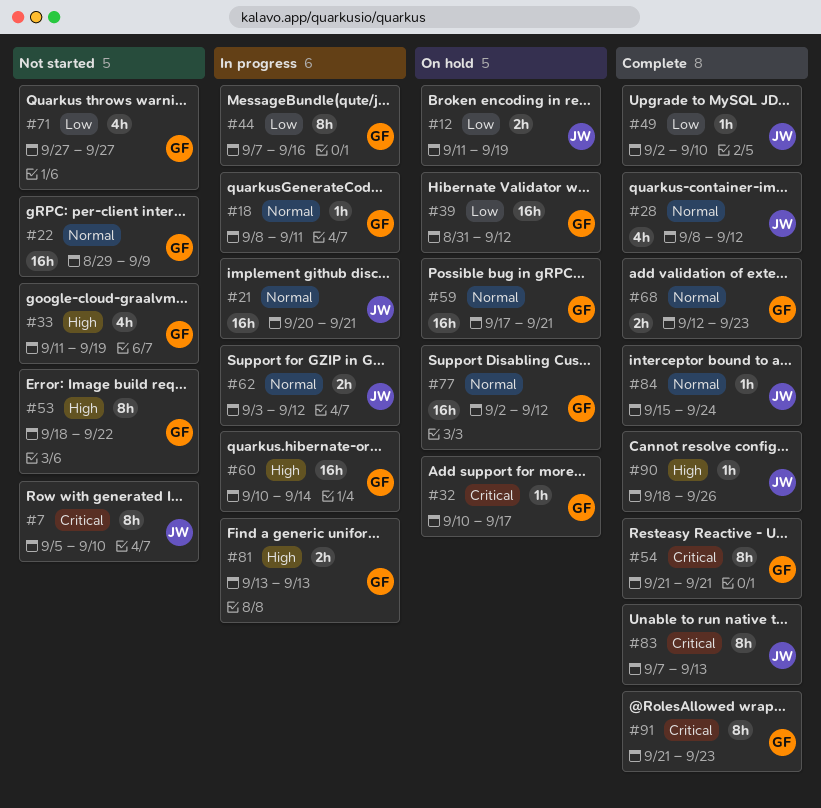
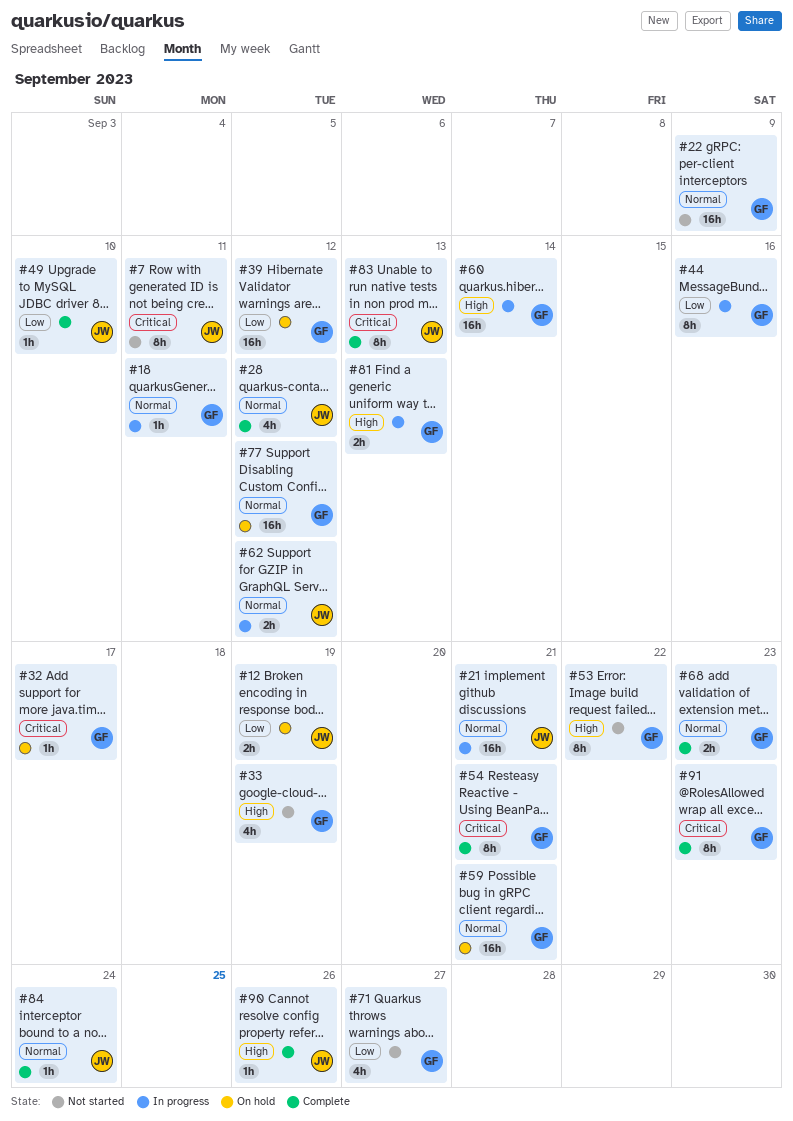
#7, due: Sep 10 -> Sep 11

